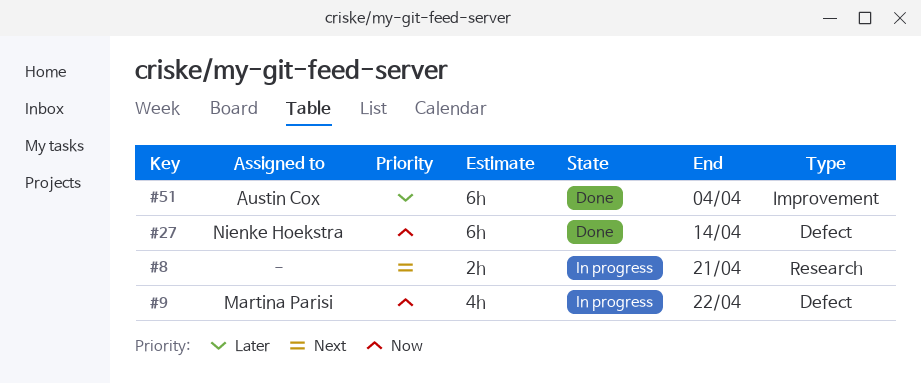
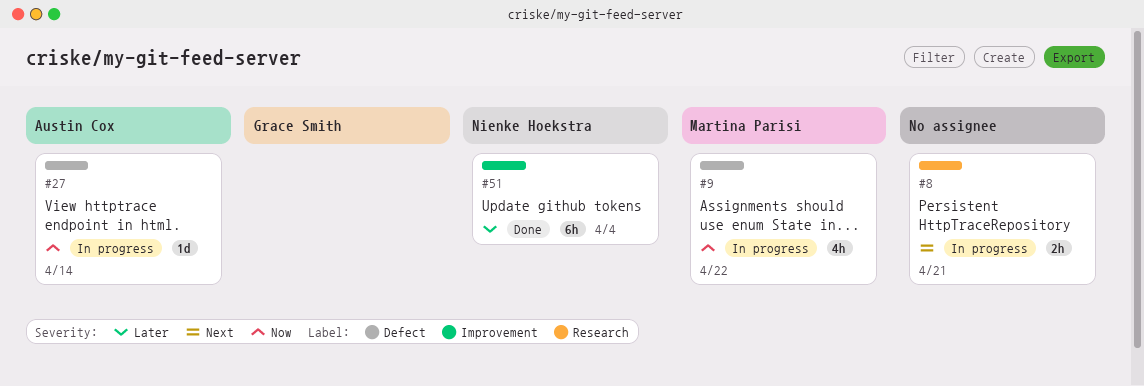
#27, status: Done -> In progress
#27, owner: Nienke Hoekstra -> Austin Cox
#27, estimate: 6h -> 1d
#51, owner: Austin Cox -> Nienke Hoekstra

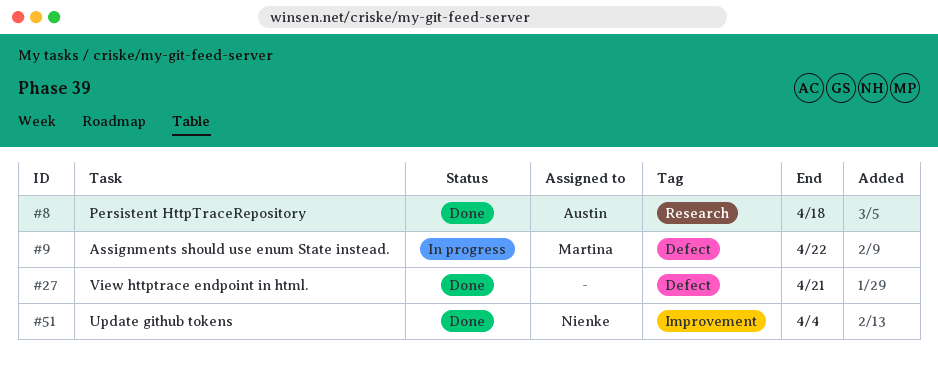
#8, status: In progress -> Done
#8, owner: none -> Austin Cox
#8, due: Apr 21 -> Apr 18
#27, status: In progress -> Done
#27, owner: Austin Cox -> none
#27, due: Apr 14 -> Apr 21

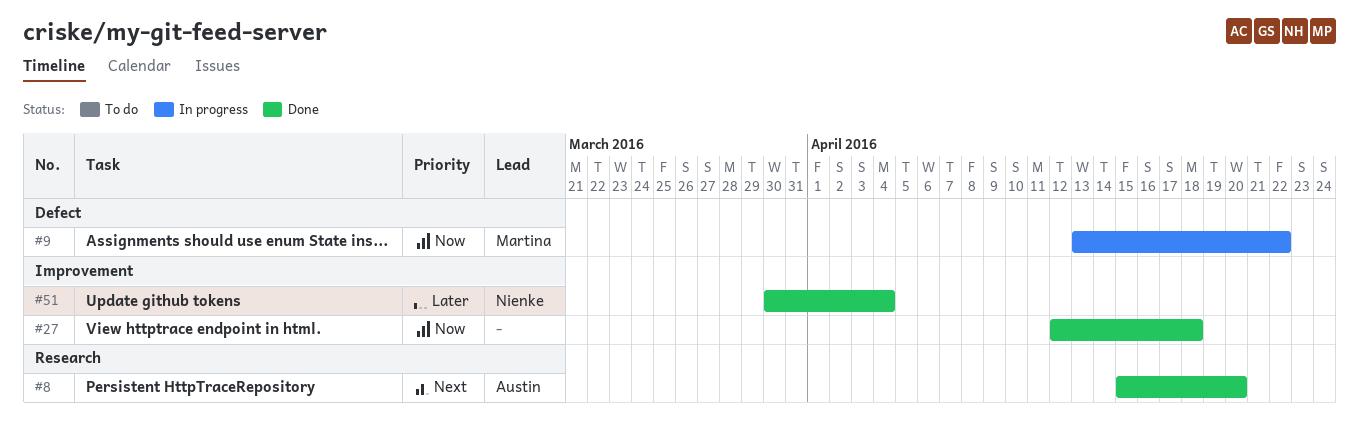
#8, due: Apr 18 -> Apr 20
#27, label: Defect -> Improvement
#27, due: Apr 21 -> Apr 18

